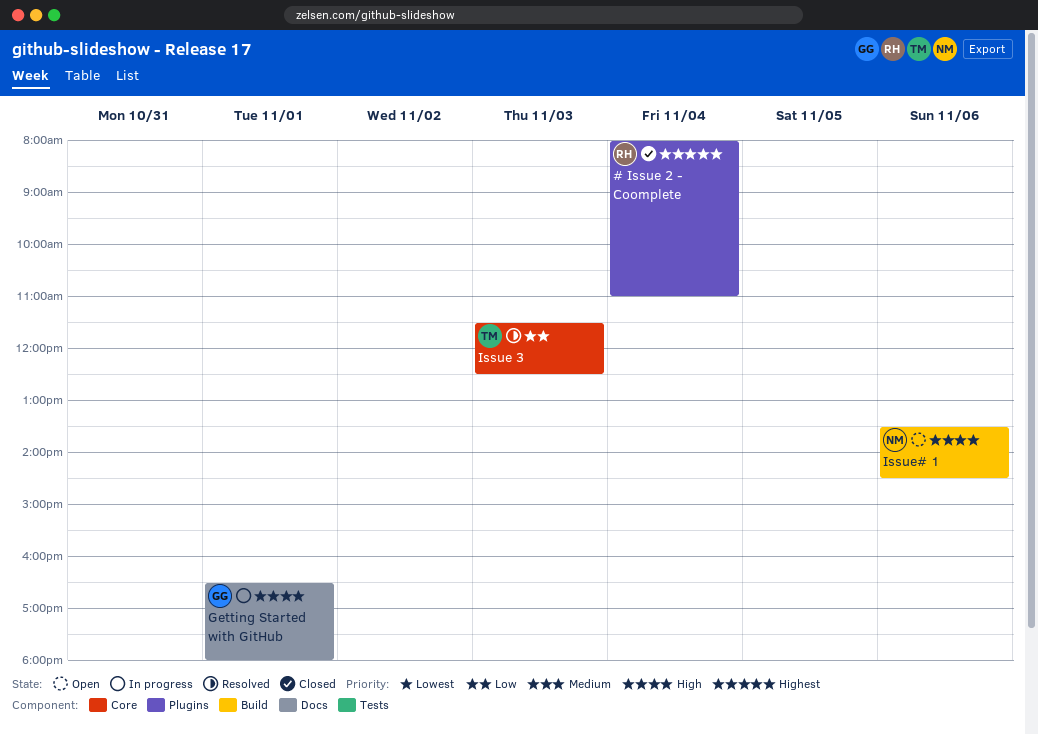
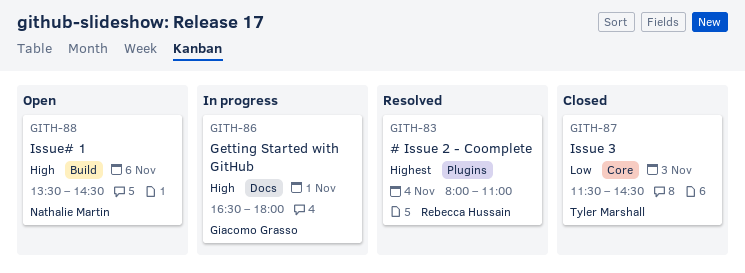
# Issue 2 - Coomplete, status: Closed -> Resolved
Issue 3, status: Resolved -> Closed
Issue 3, ends: 12:30 -> 14:30

